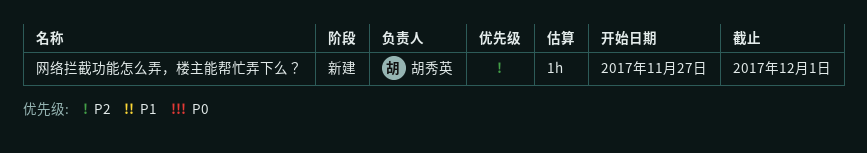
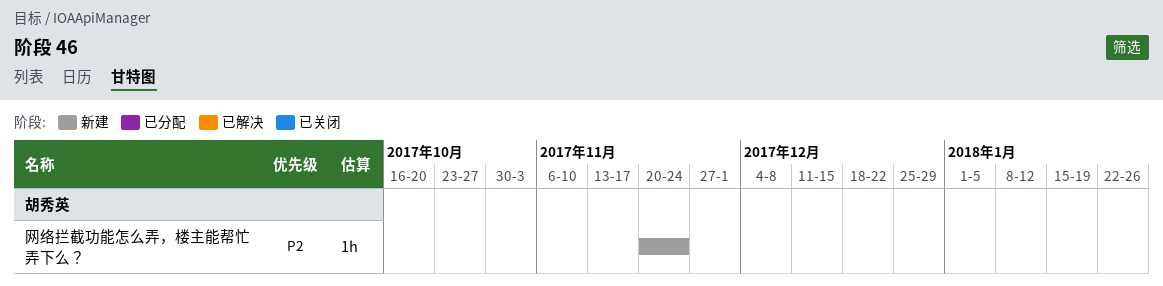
网络拦截功能怎么弄，楼主能帮忙弄下么？, start: Nov 27 -> Nov 20
网络拦截功能怎么弄，楼主能帮忙弄下么？, due: Dec 1 -> Nov 24

